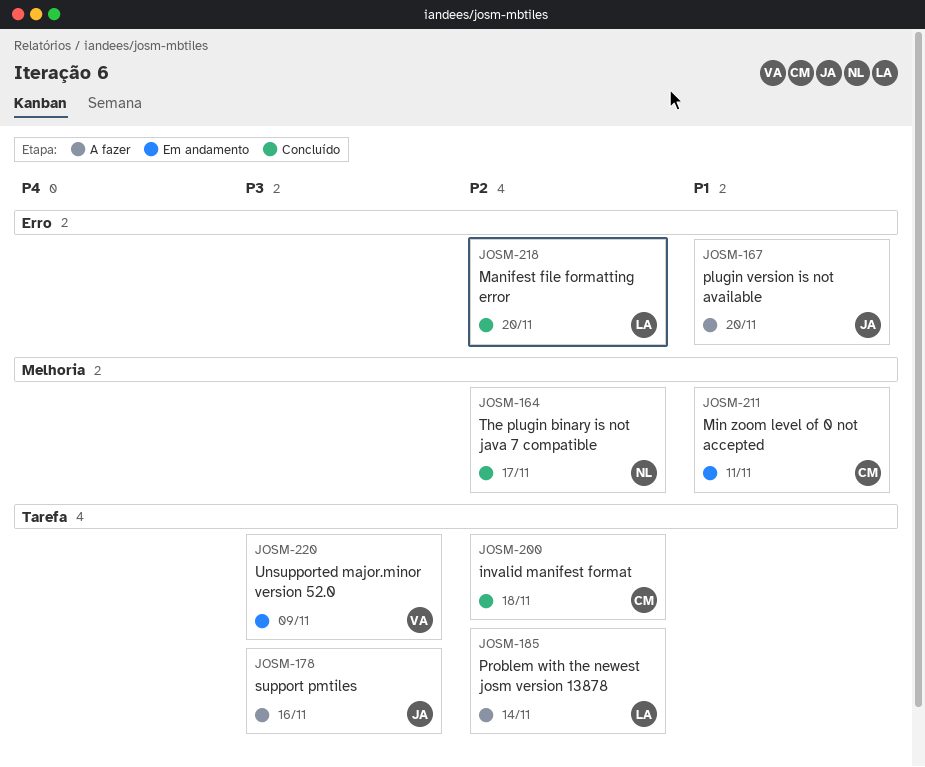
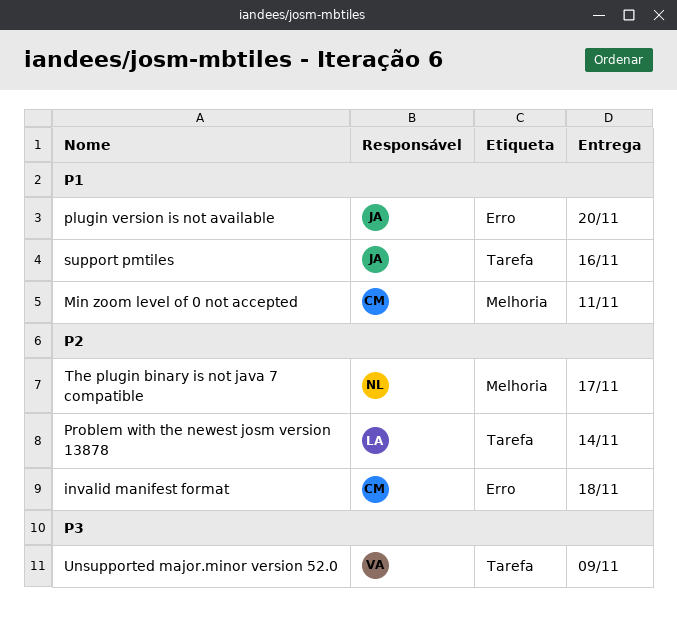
invalid manifest format, label: Tarefa -> Erro
Manifest file formatting error: present -> none
support pmtiles, priority: P3 -> P1

